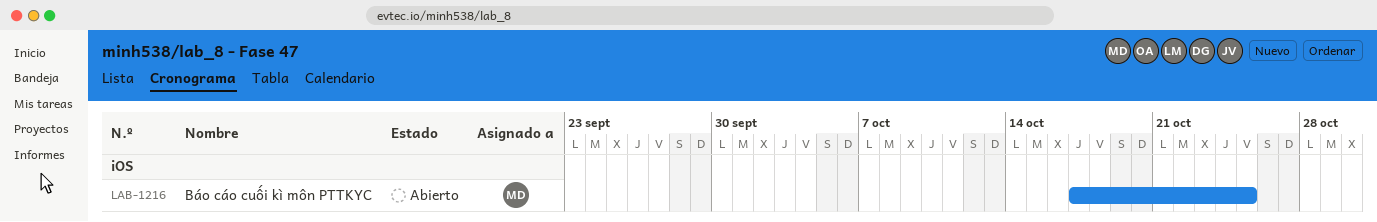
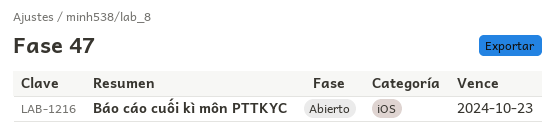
LAB-1216, due: Oct 25 -> Oct 23

